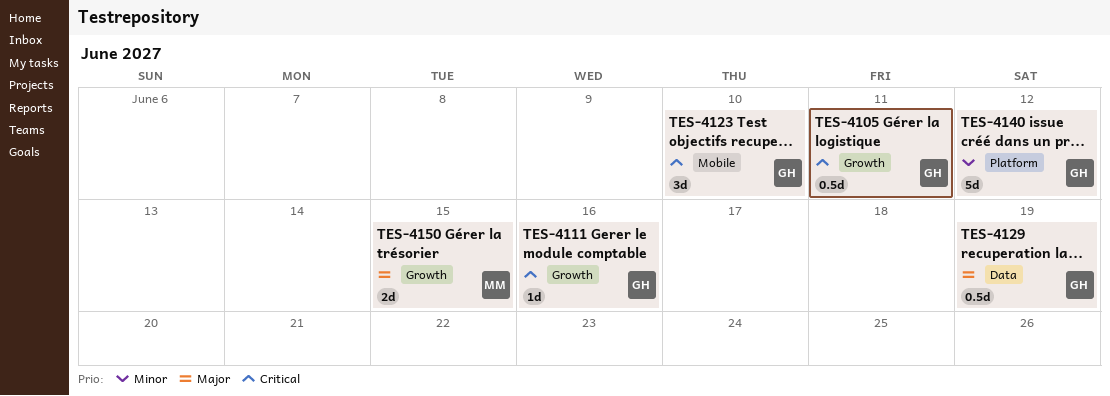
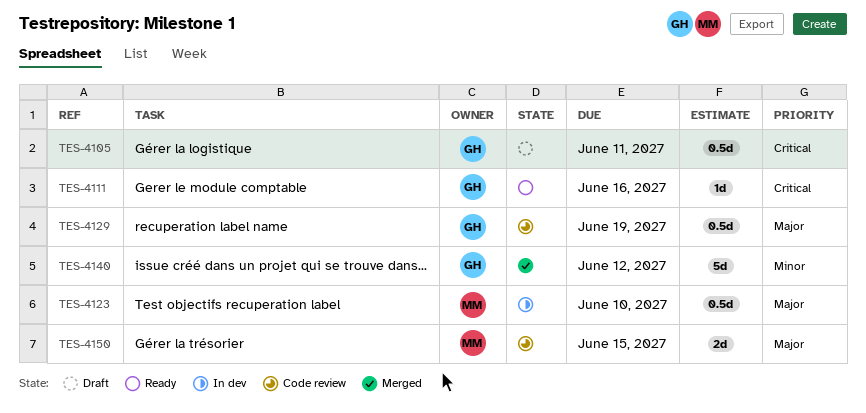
TES-4123, owner: GH -> MM
TES-4123, priority: Critical -> Major
TES-4123, estimate: 3d -> 0.5d

